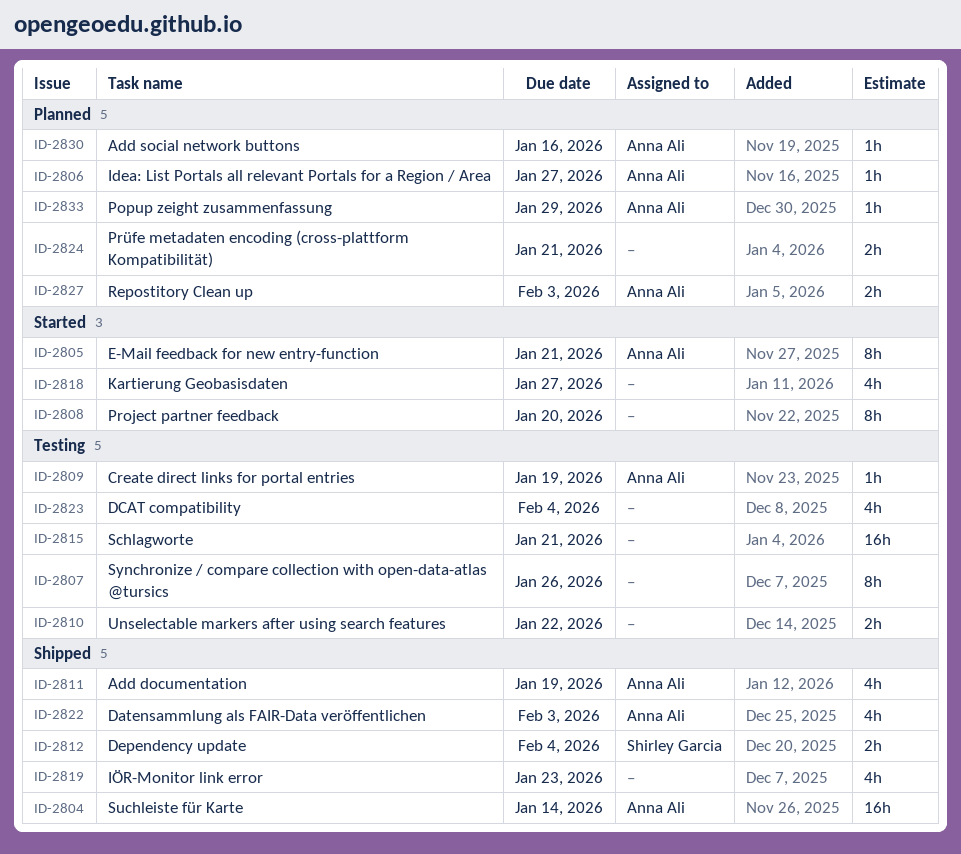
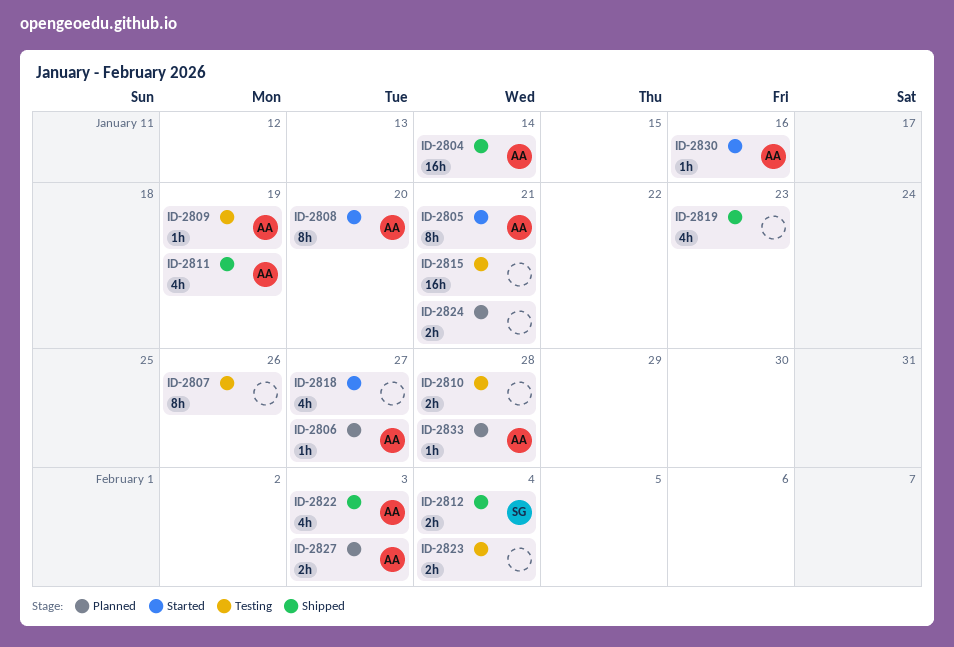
ID-2808, owner: none -> Anna Ali
ID-2810, due: Jan 22 -> Jan 28
ID-2823, estimate: 4h -> 2h
ID-2830, status: Planned -> Started
ID-2833, due: Jan 29 -> Jan 28

